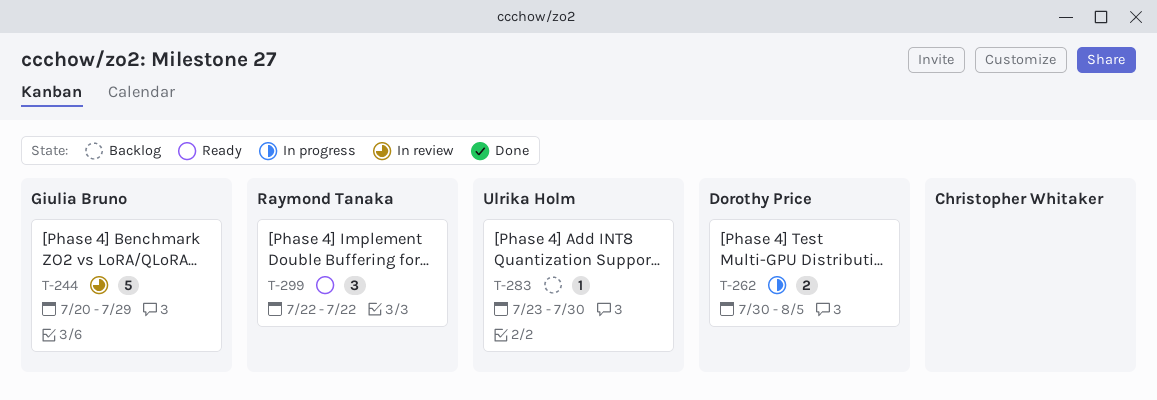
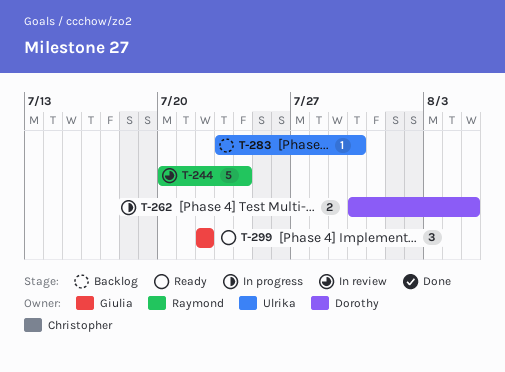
T-244, owner: Giulia Bruno -> Raymond Tanaka
T-244, due: Jul 29 -> Jul 24
T-299, owner: Raymond Tanaka -> Giulia Bruno

